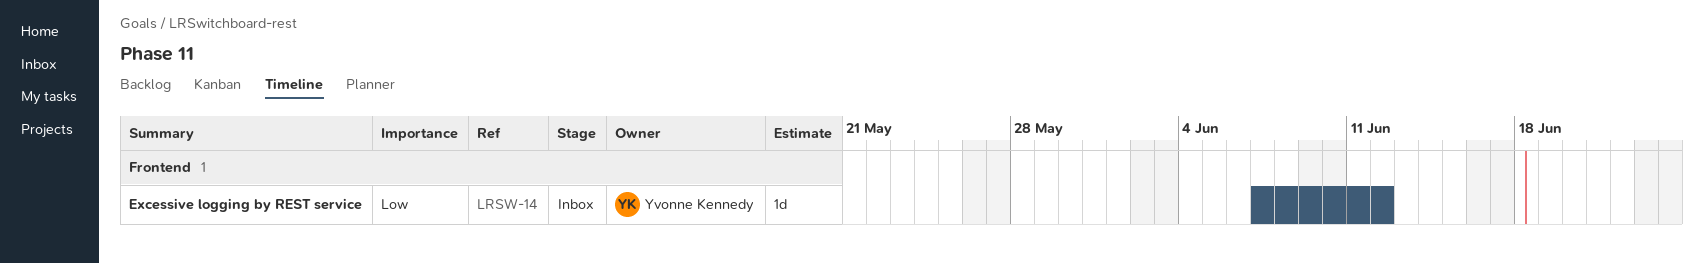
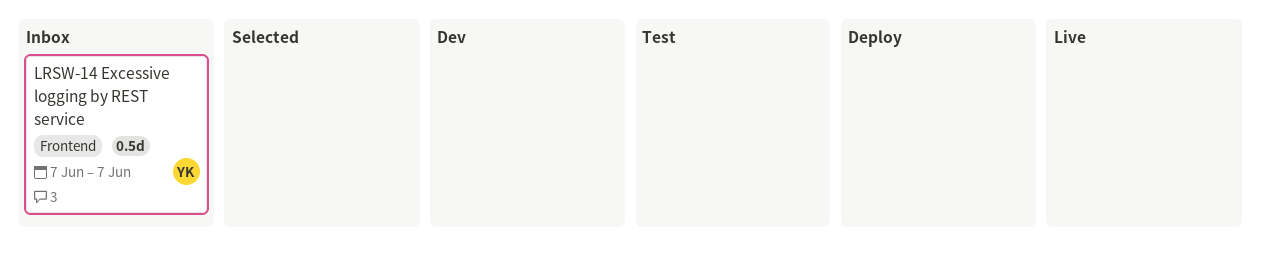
LRSW-14, estimate: 1d -> 0.5d
LRSW-14, due: Jun 12 -> Jun 7

